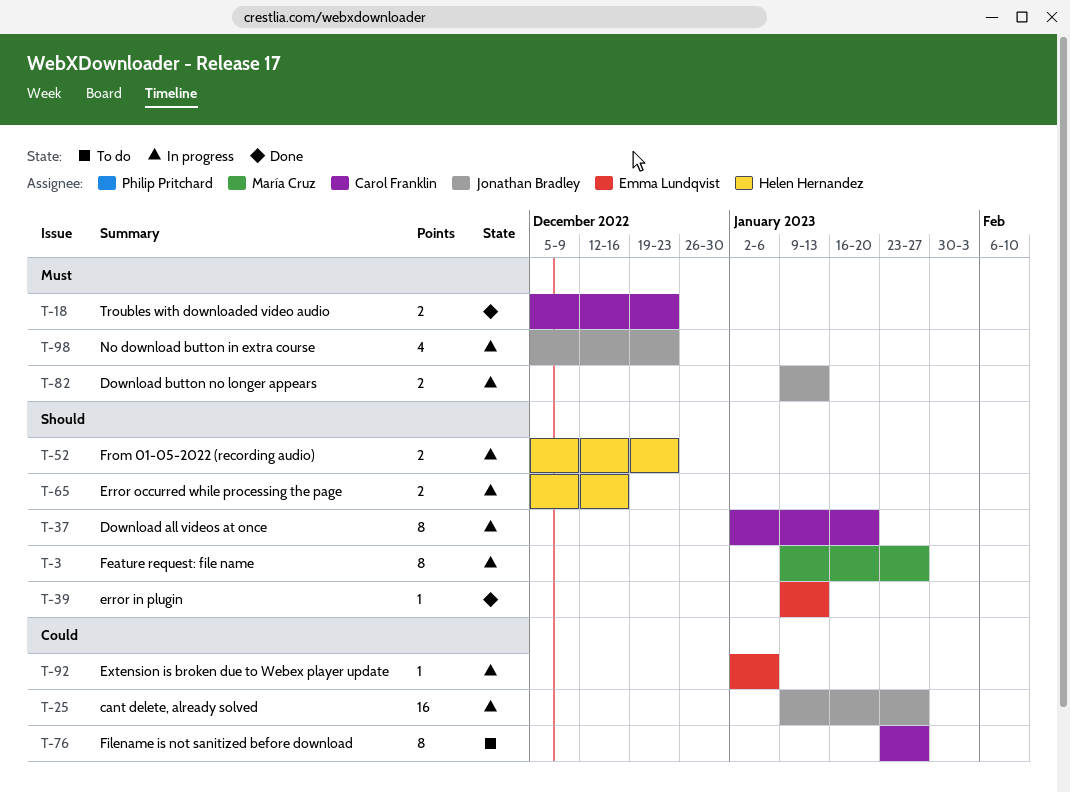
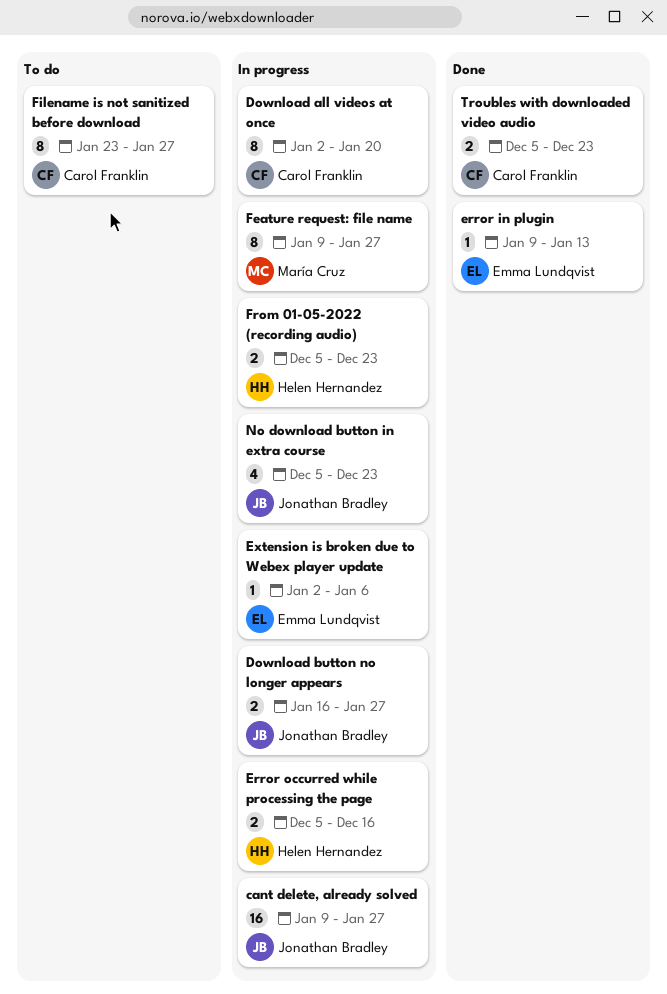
Download button no longer appears, start: Jan 9 -> Jan 16
Download button no longer appears, due: Jan 13 -> Jan 27

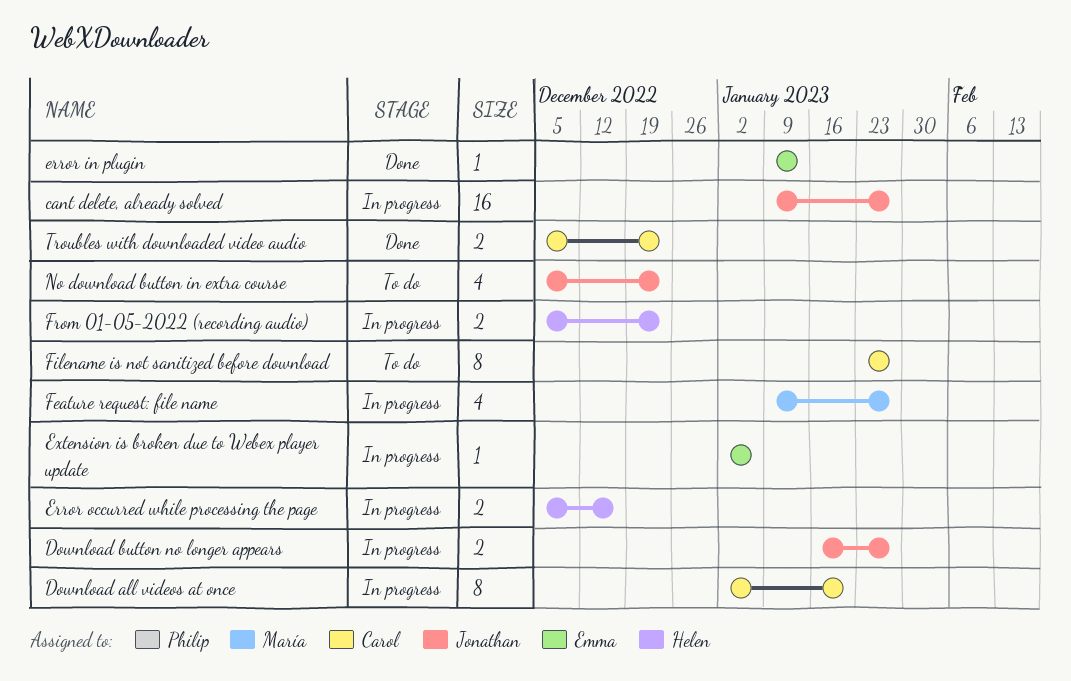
Feature request: file name, estimate: 8 -> 4
No download button in extra course, status: In progress -> To do

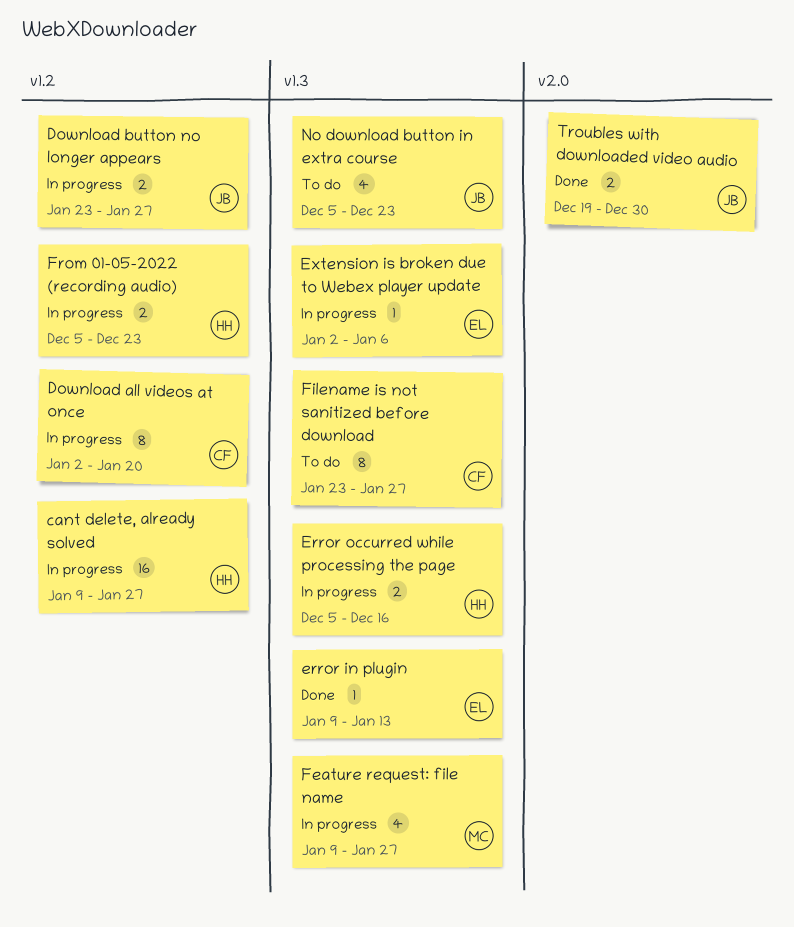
cant delete, already solved, owner: Jonathan -> Helen
Download button no longer appears, start: Jan 16 -> Jan 23
Troubles with downloaded video audio, owner: Carol -> Jonathan
Troubles with downloaded video audio, start: Dec 5 -> Dec 19
Troubles with downloaded video audio, due: Dec 23 -> Dec 30

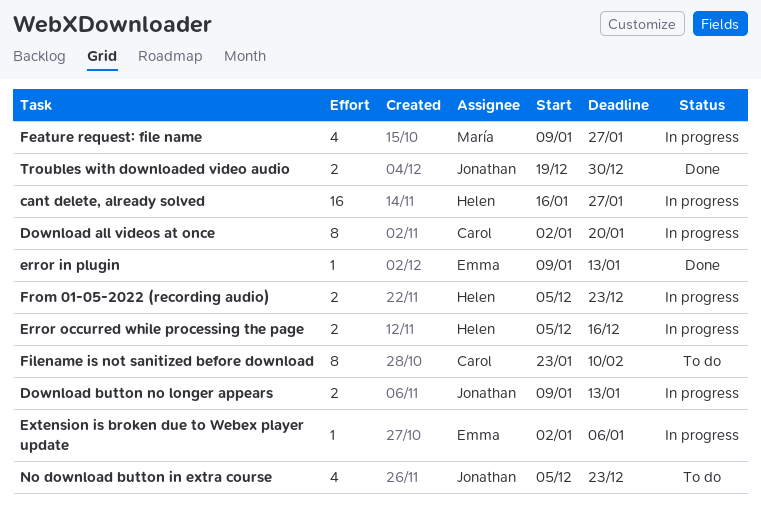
cant delete, already solved, start: Jan 9 -> Jan 16
Download button no longer appears, start: Jan 23 -> Jan 9
Download button no longer appears, due: Jan 27 -> Jan 13
Filename is not sanitized before download, due: Jan 27 -> Feb 10

